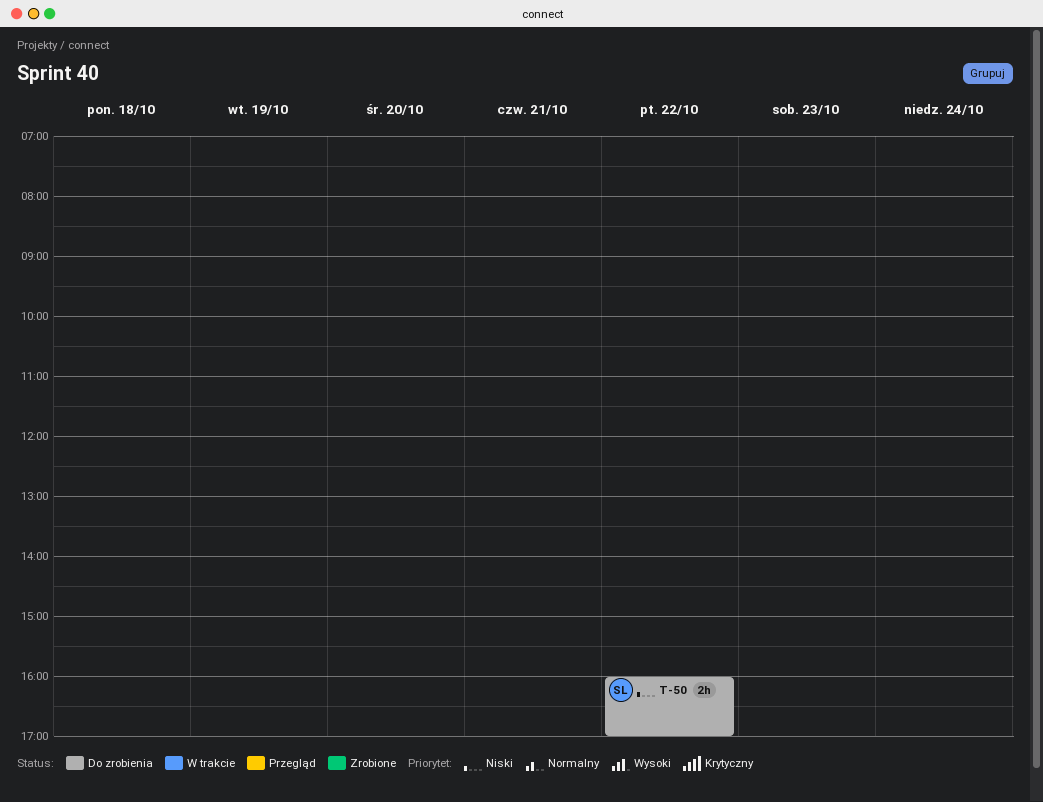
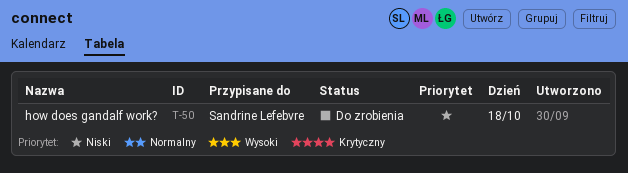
T-50, day: Oct 22 -> Oct 18

